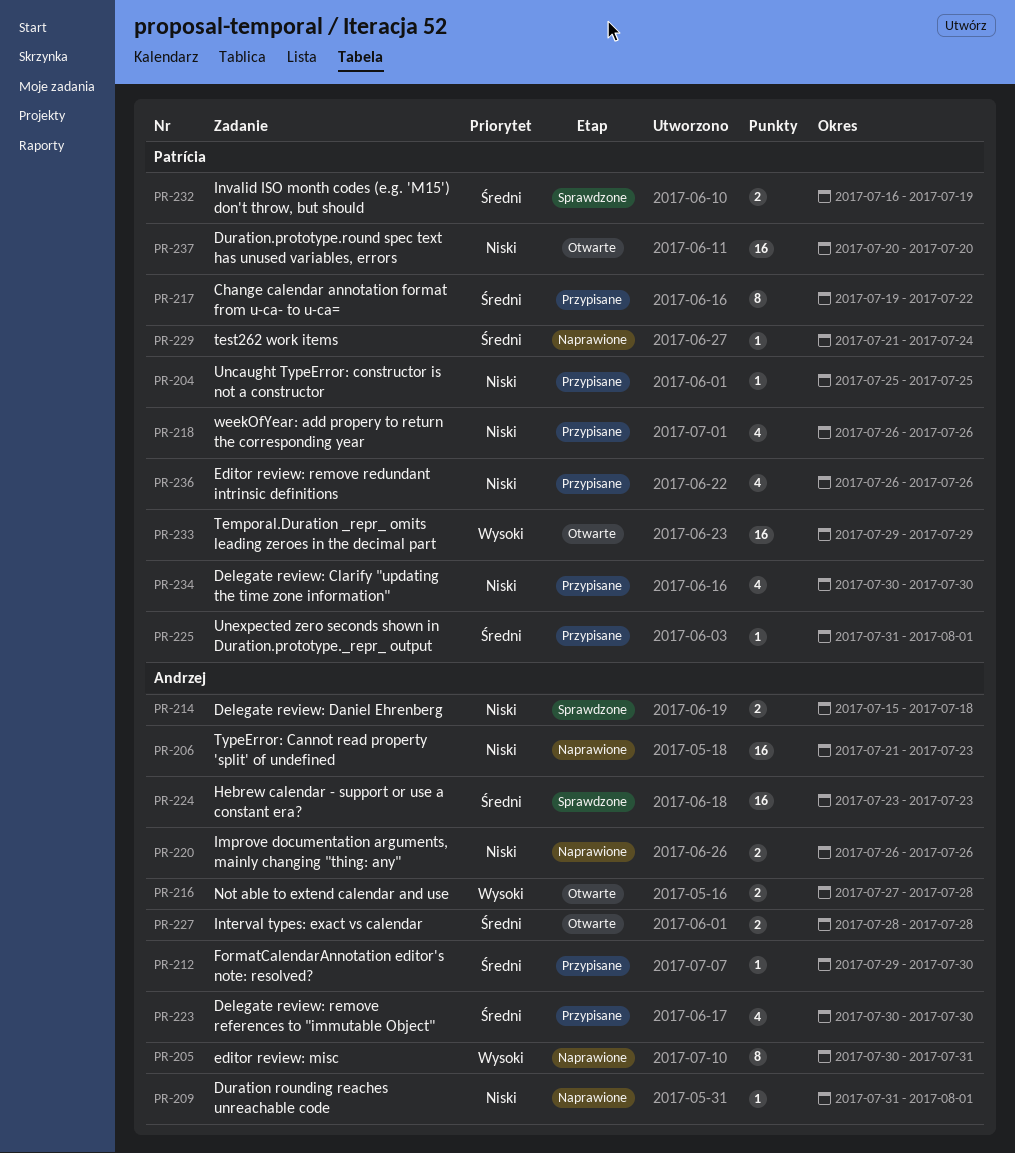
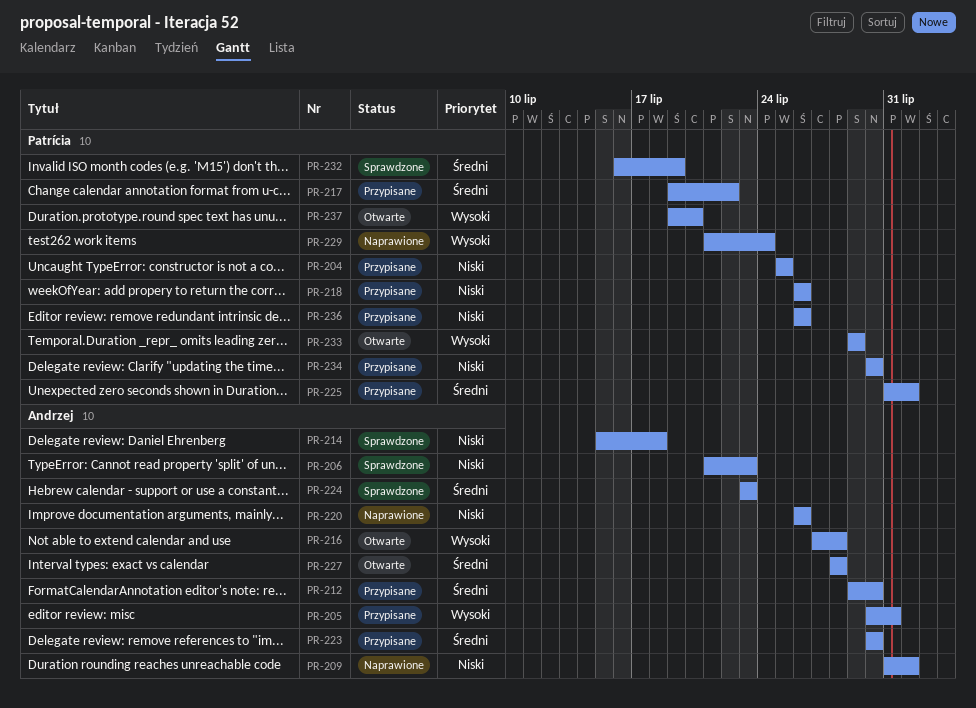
PR-205, status: Naprawione -> Przypisane
PR-206, status: Naprawione -> Sprawdzone
PR-229, priority: Średni -> Wysoki
PR-237, priority: Niski -> Wysoki
PR-237, start: Jul 20 -> Jul 19

